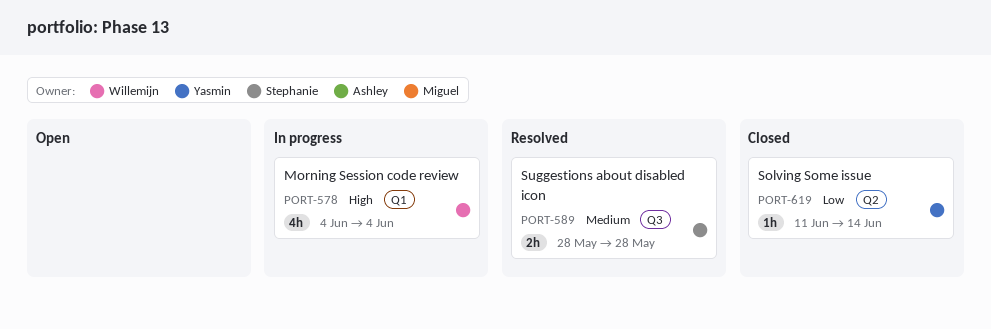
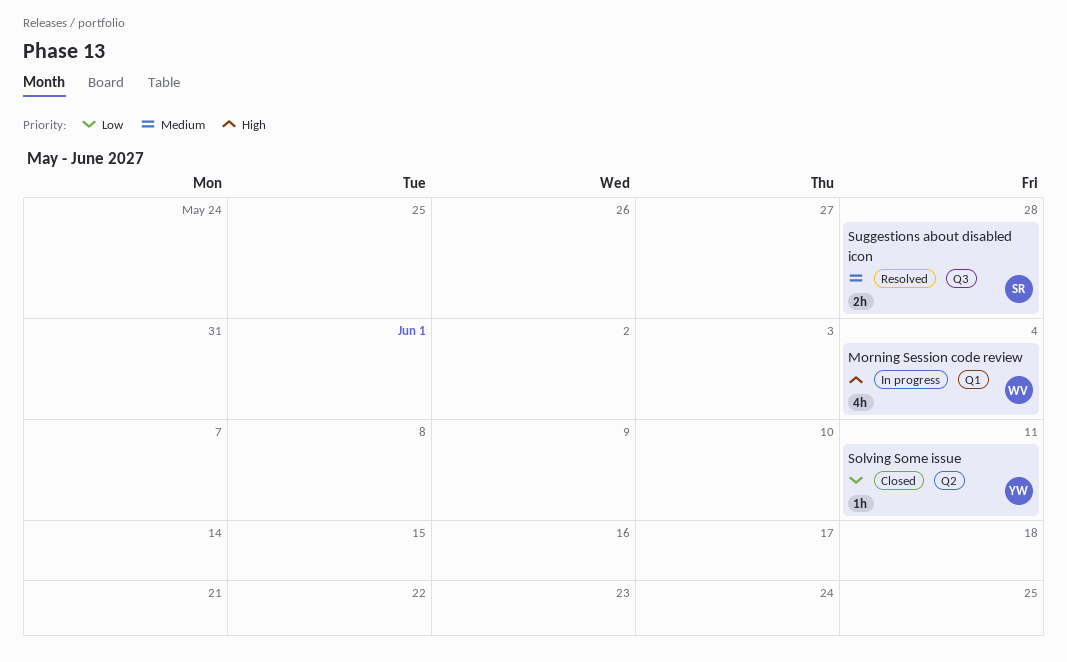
Solving Some issue, due: Jun 14 -> Jun 11

